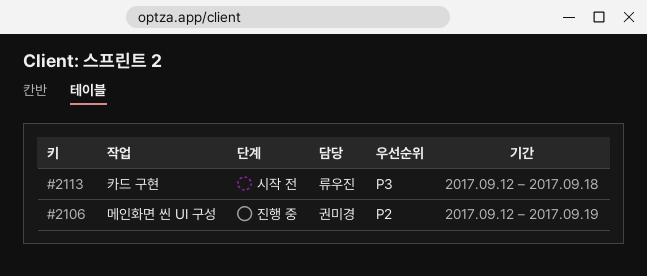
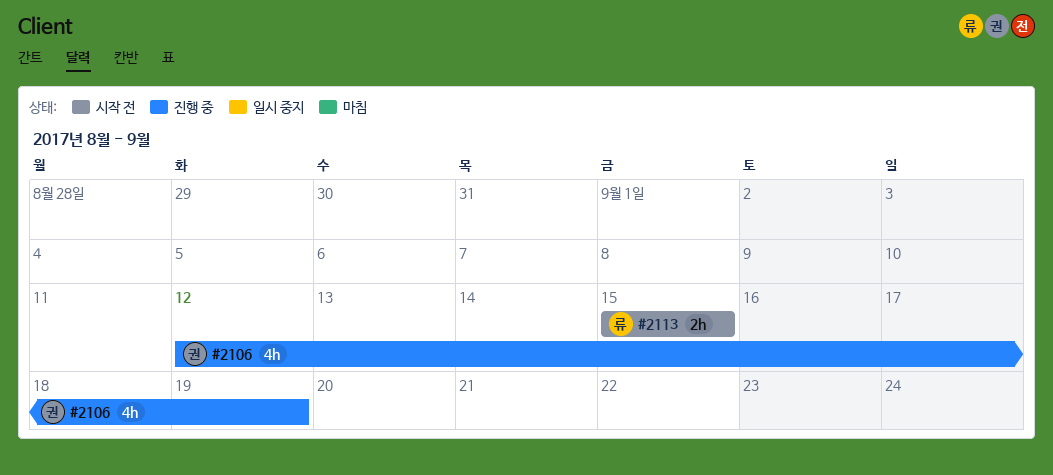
#2113, start: Sep 12 -> Sep 15
#2113, due: Sep 18 -> Sep 15

